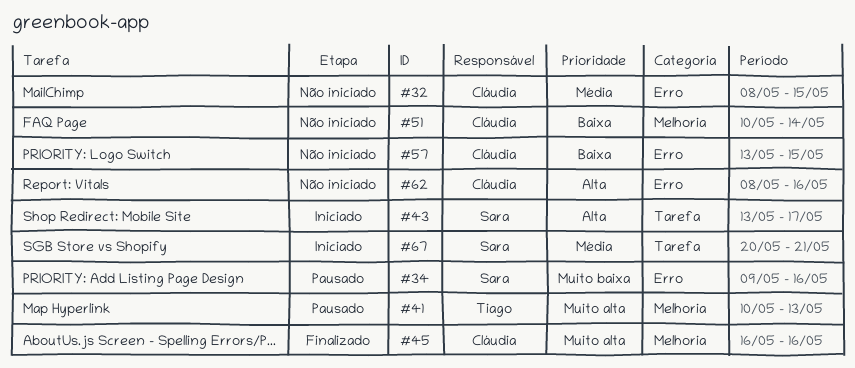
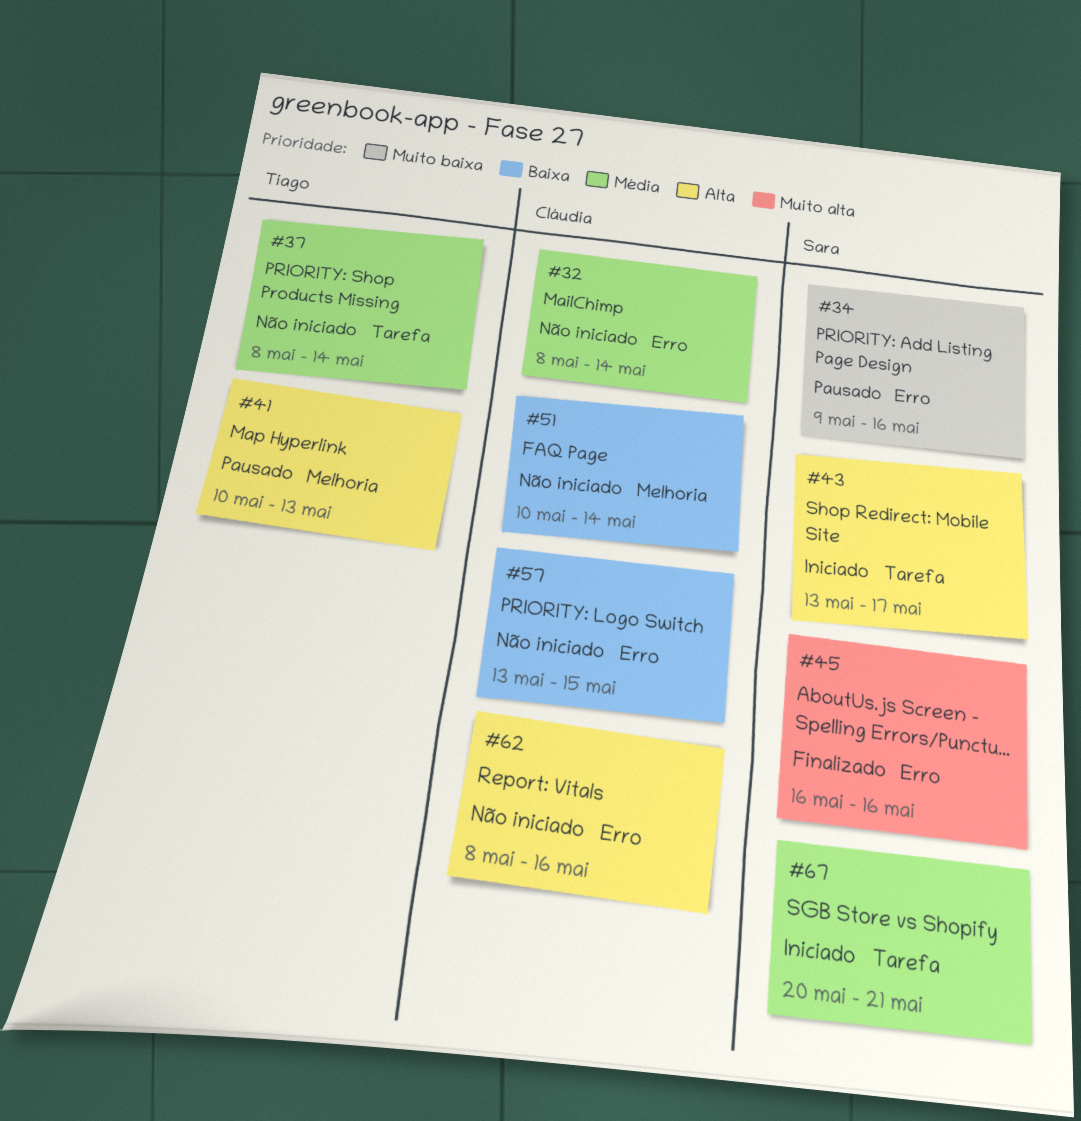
#32, due: May 15 -> May 14
#37: none -> present
#41, priority: Muito alta -> Alta
#45, owner: Cláudia -> Sara
#45, label: Melhoria -> Erro

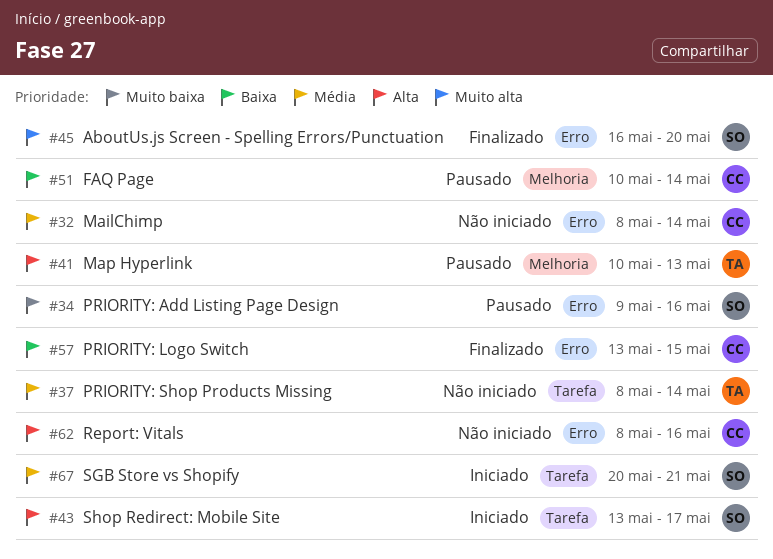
#45, due: May 16 -> May 20
#51, status: Não iniciado -> Pausado
#57, status: Não iniciado -> Finalizado

